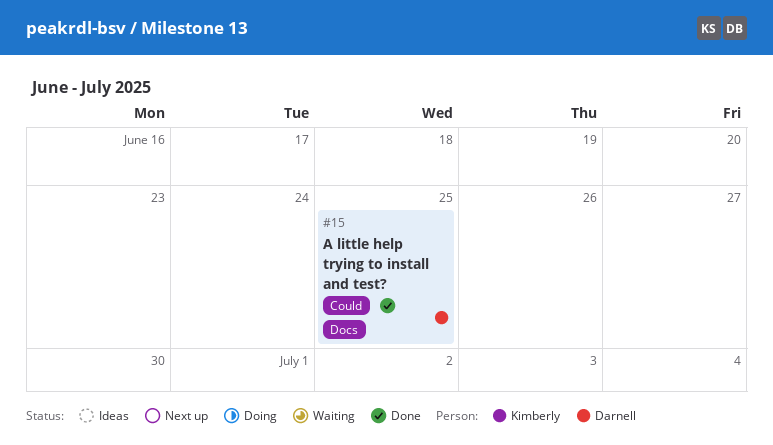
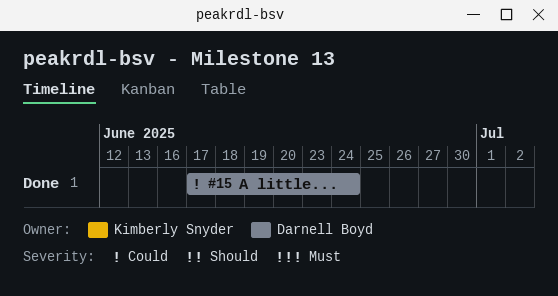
#15, due: Jun 25 -> Jun 24

